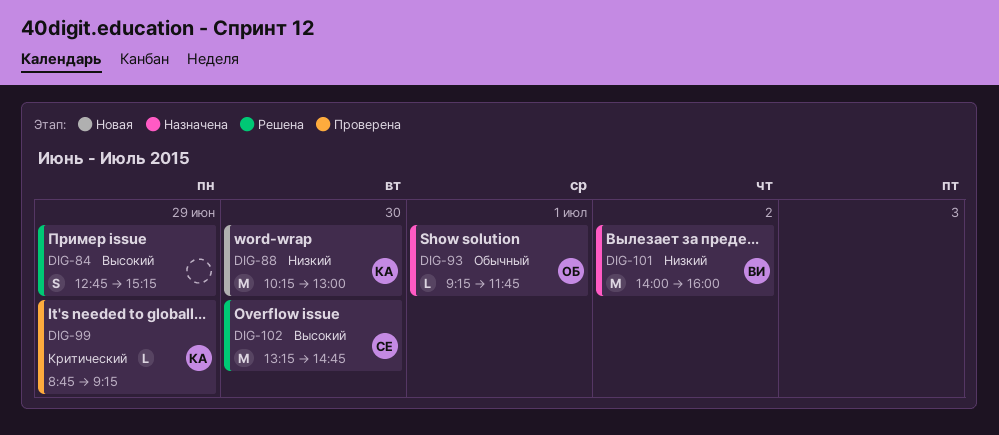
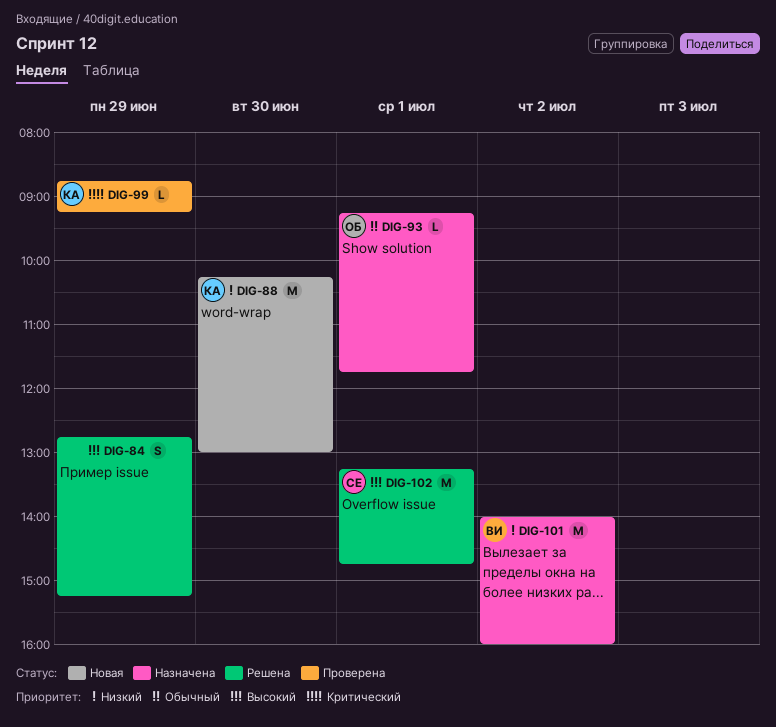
DIG-102, day: Jun 30 -> Jul 1

